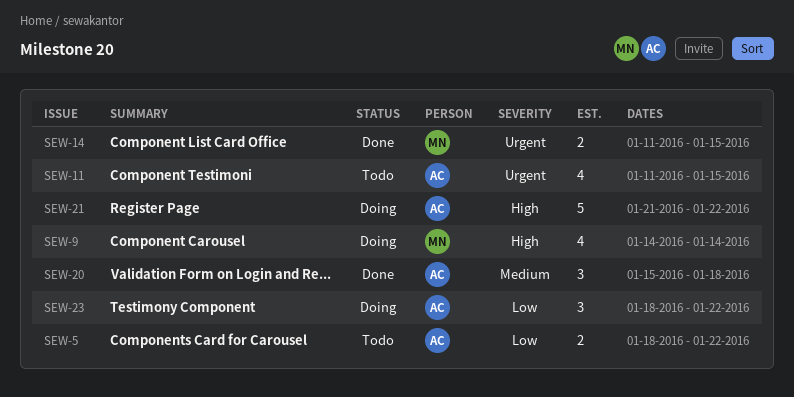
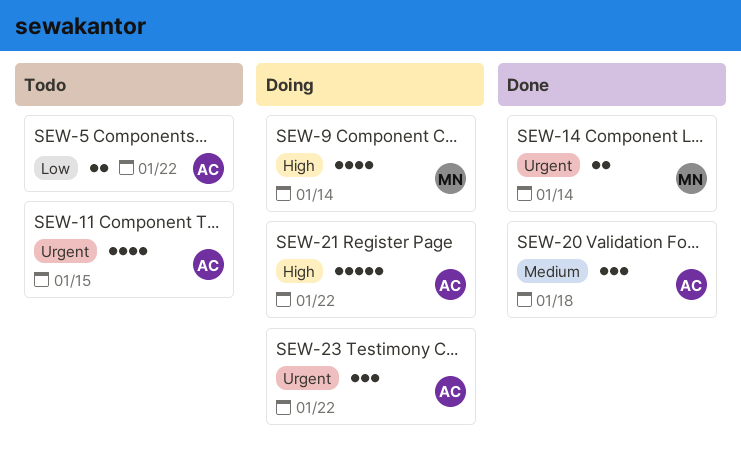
SEW-14, due: Jan 15 -> Jan 14
SEW-23, priority: Low -> Urgent

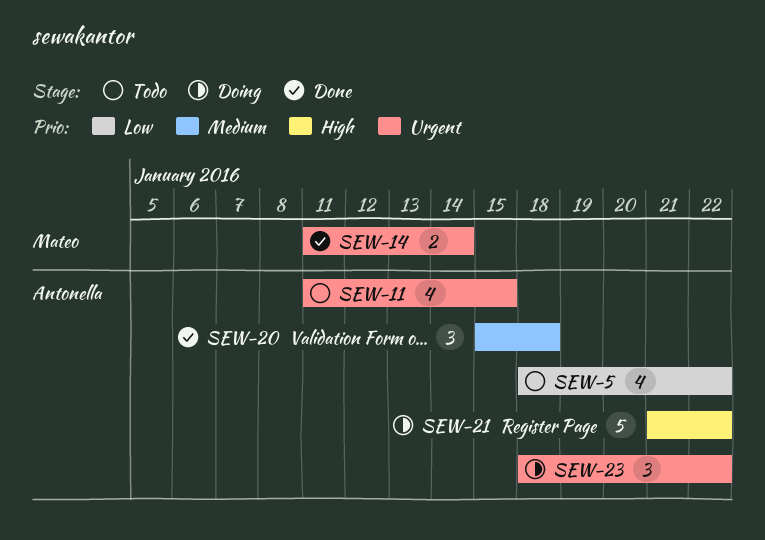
SEW-5, estimate: 2 -> 4
SEW-9: present -> none

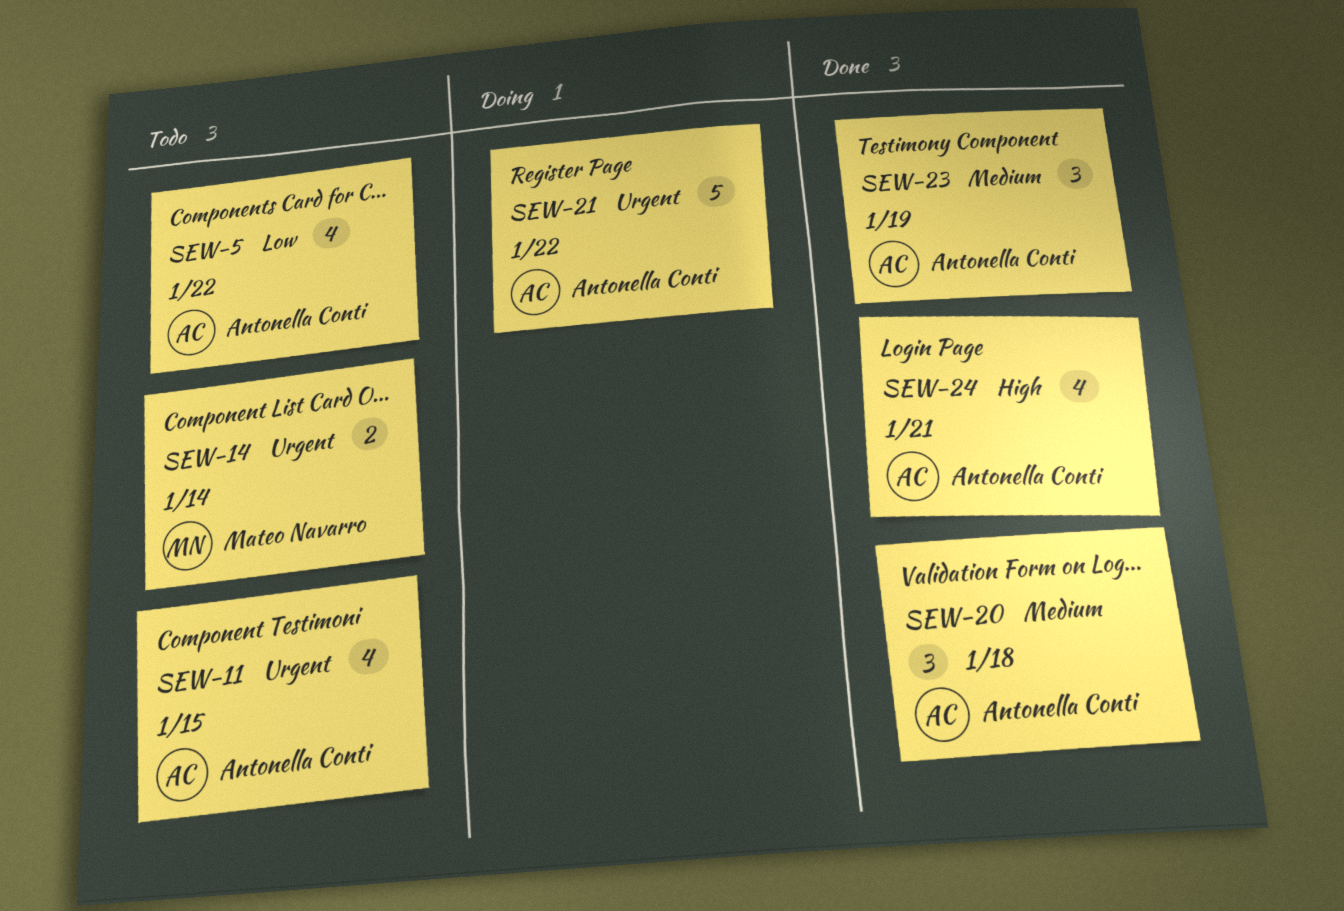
SEW-14, status: Done -> Todo
SEW-21, priority: High -> Urgent
SEW-23, status: Doing -> Done
SEW-23, priority: Urgent -> Medium
SEW-23, due: Jan 22 -> Jan 19
SEW-24: none -> present

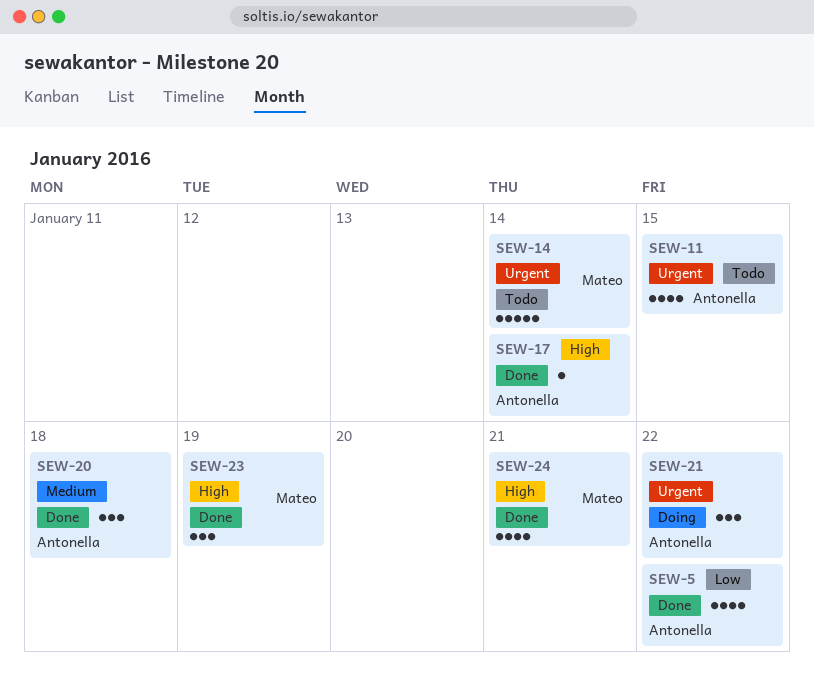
SEW-5, status: Todo -> Done
SEW-14, estimate: 2 -> 5
SEW-17: none -> present
SEW-21, estimate: 5 -> 3
SEW-23, owner: Antonella Conti -> Mateo Navarro
SEW-23, priority: Medium -> High
SEW-24, owner: Antonella Conti -> Mateo Navarro

